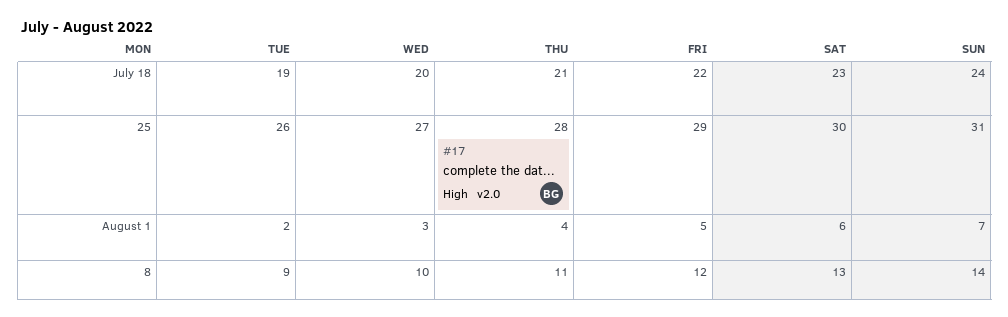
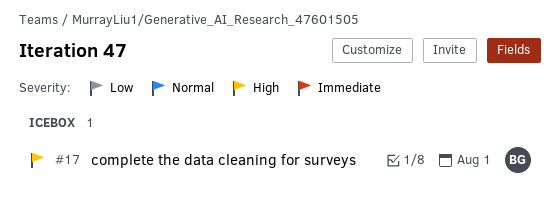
#17, due: Jul 28 -> Aug 1

